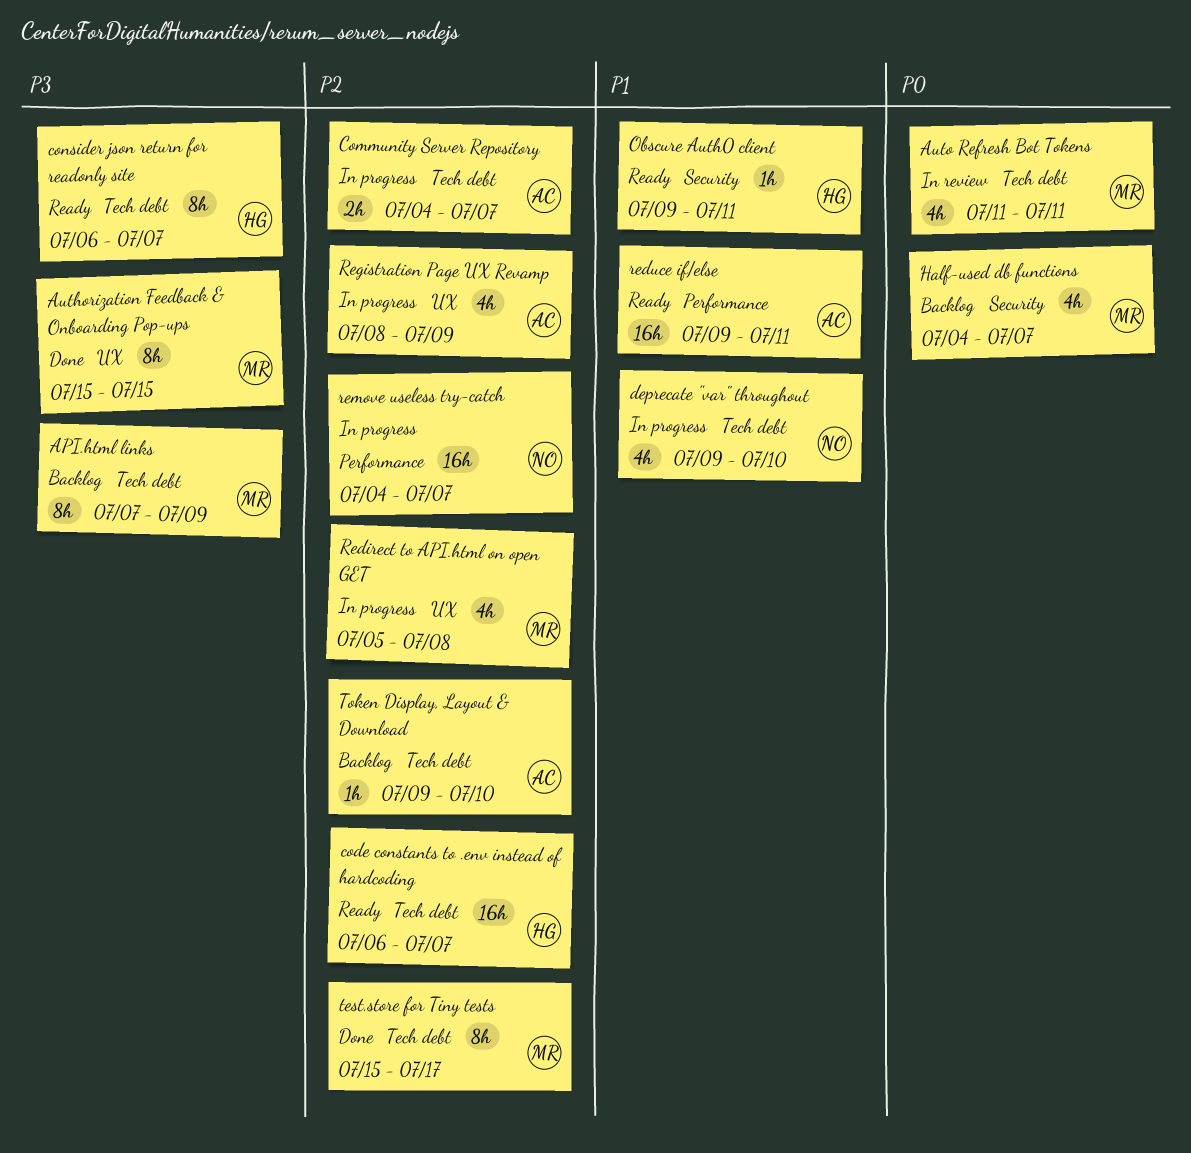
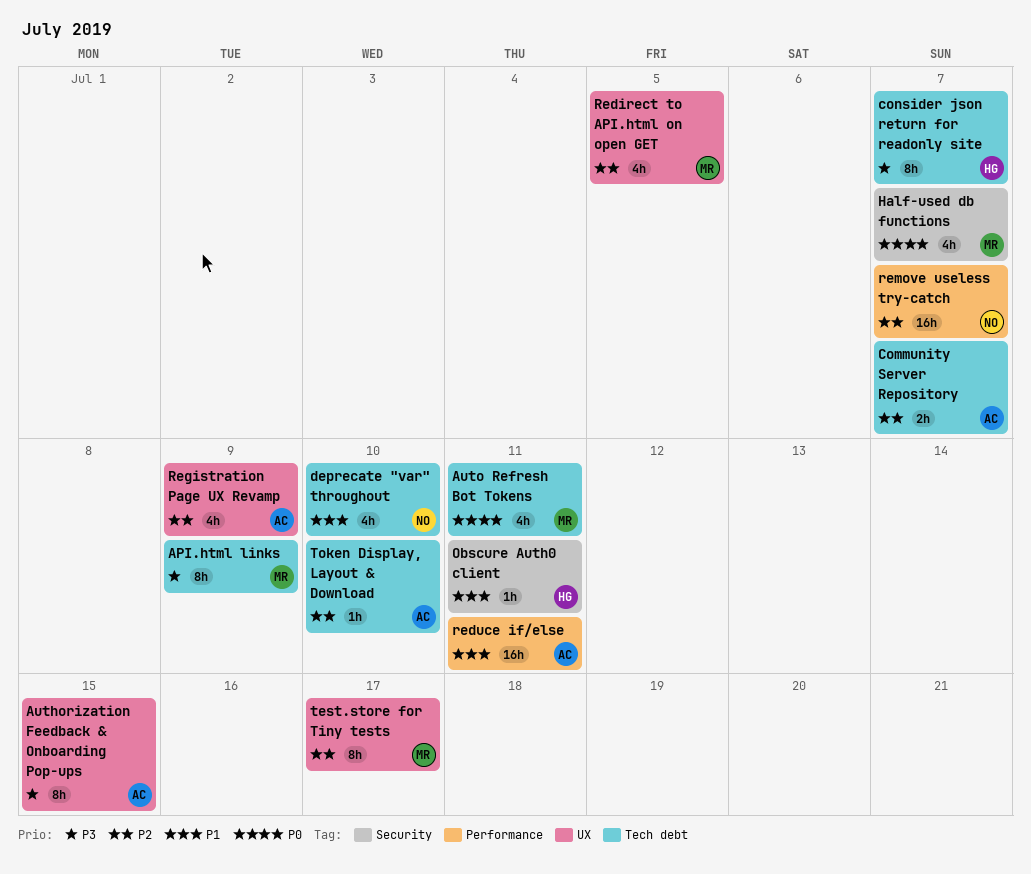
Authorization Feedback & Onboarding Pop-ups, owner: MR -> AC
code constants to .env instead of hardcoding: present -> none
Redirect to API.html on open GET, due: Jul 8 -> Jul 5
test.store for Tiny tests, label: Tech debt -> UX

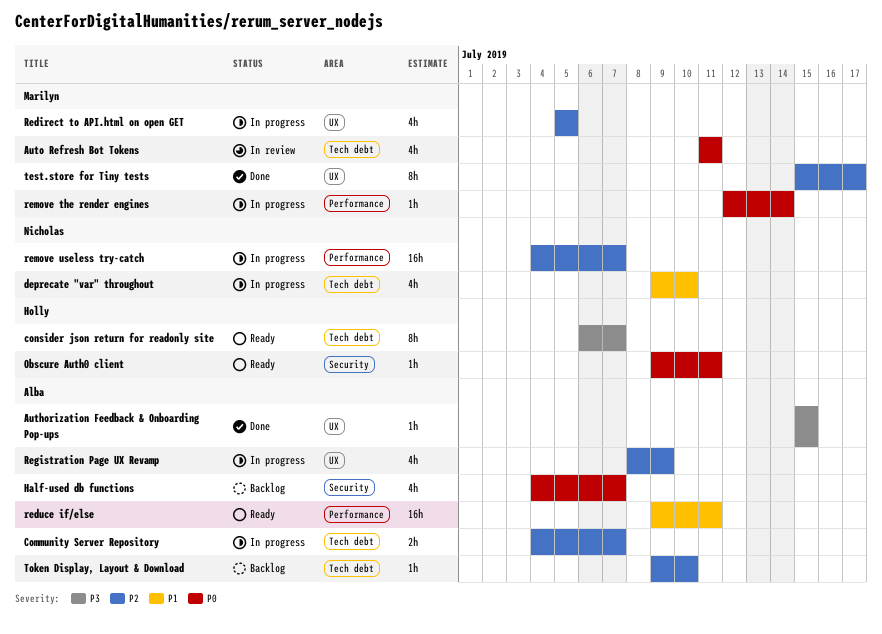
API.html links: present -> none
Authorization Feedback & Onboarding Pop-ups, estimate: 8h -> 1h
Half-used db functions, owner: Marilyn -> Alba
Obscure Auth0 client, priority: P1 -> P0
remove the render engines: none -> present

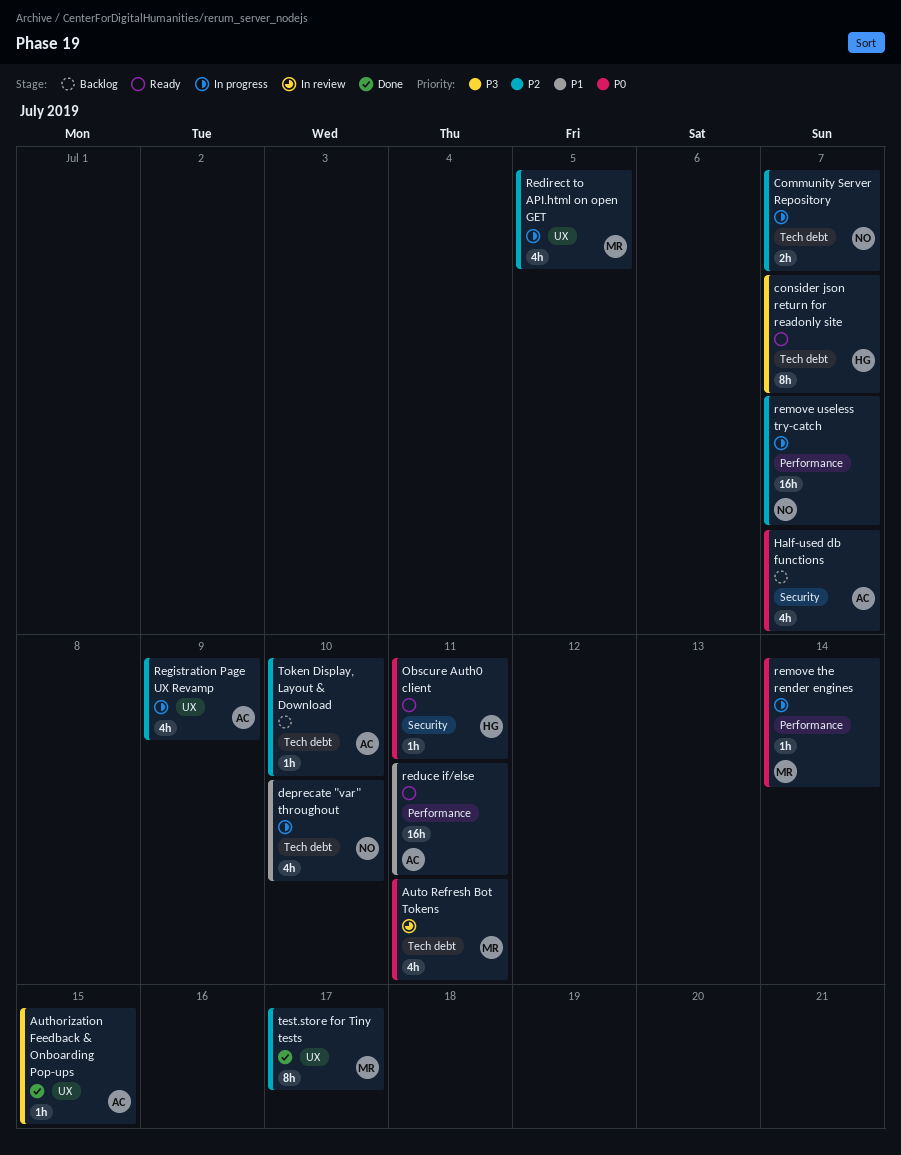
Community Server Repository, owner: Alba -> Nicholas

